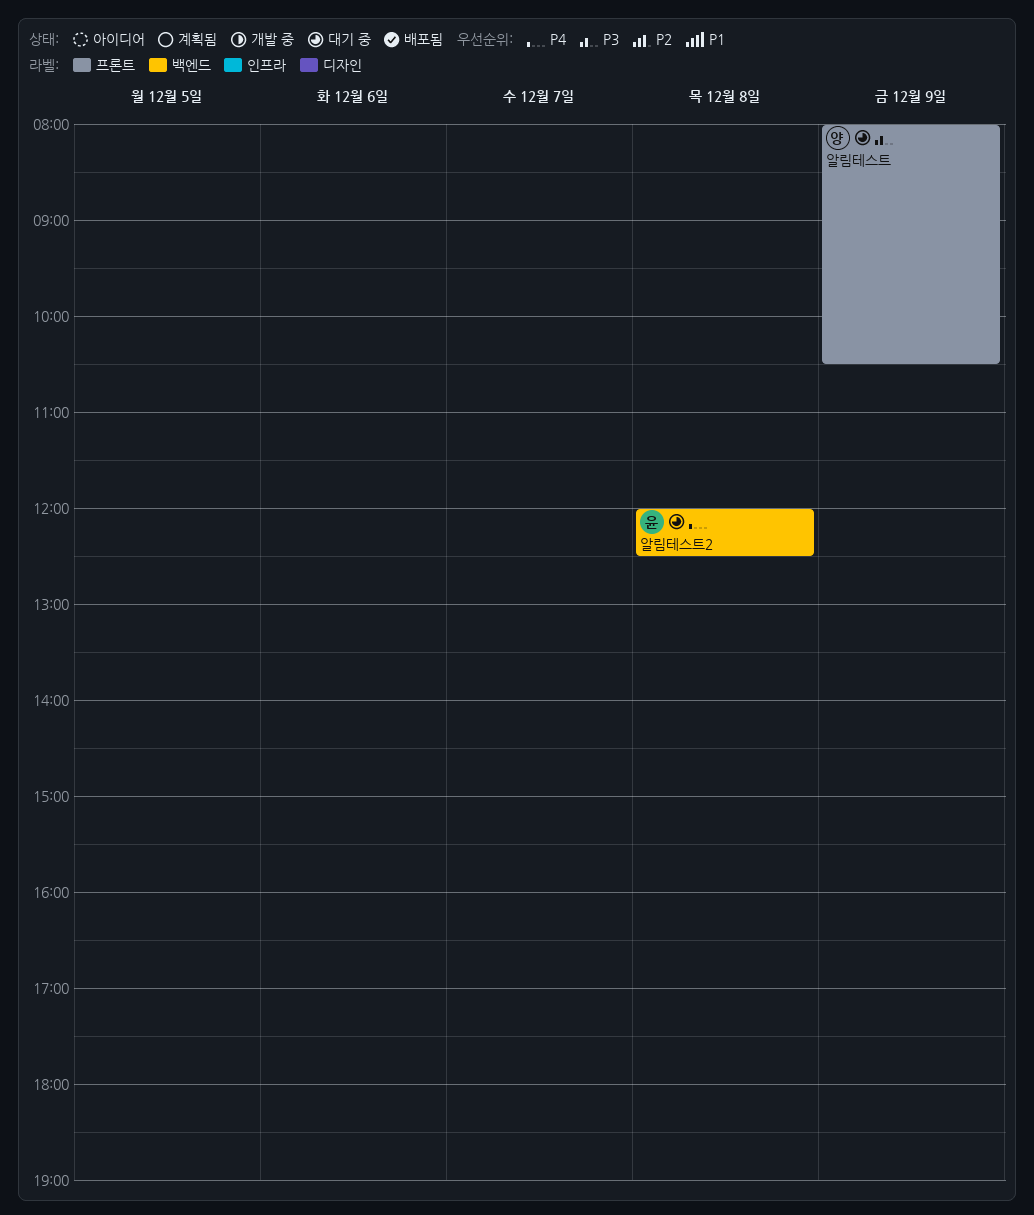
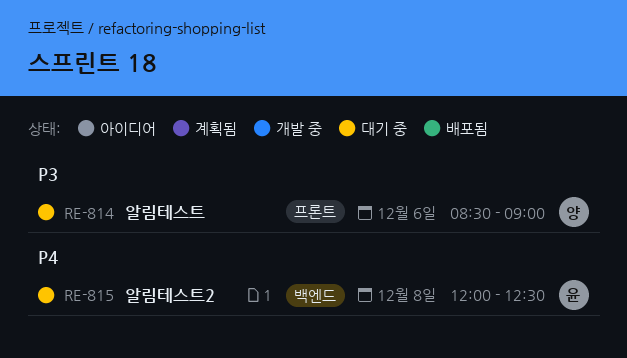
알림테스트, day: Dec 9 -> Dec 6
알림테스트, begins: 08:00 -> 08:30
알림테스트, ends: 10:30 -> 09:00

